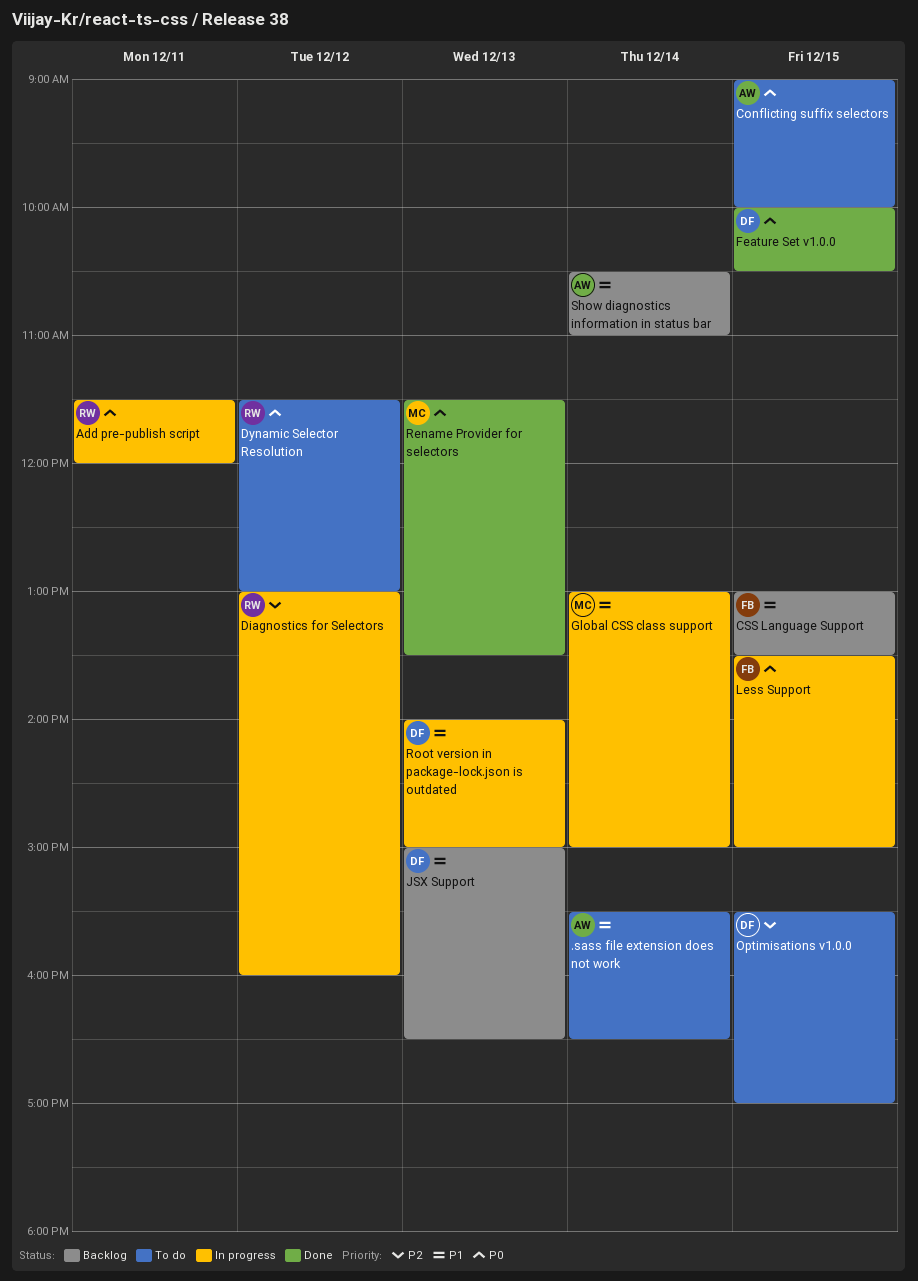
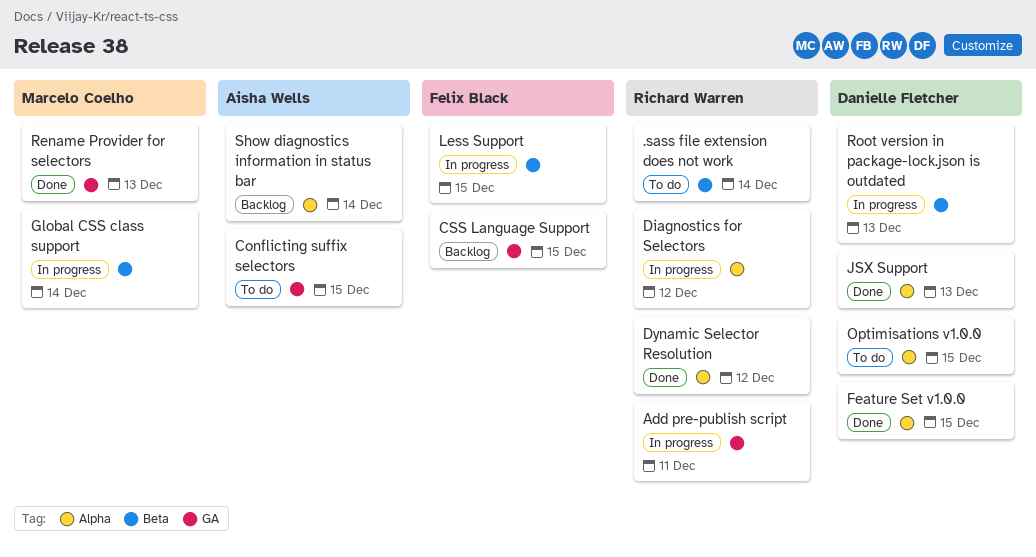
.sass file extension does not work, owner: Aisha Wells -> Richard Warren
Dynamic Selector Resolution, status: To do -> Done
JSX Support, status: Backlog -> Done

